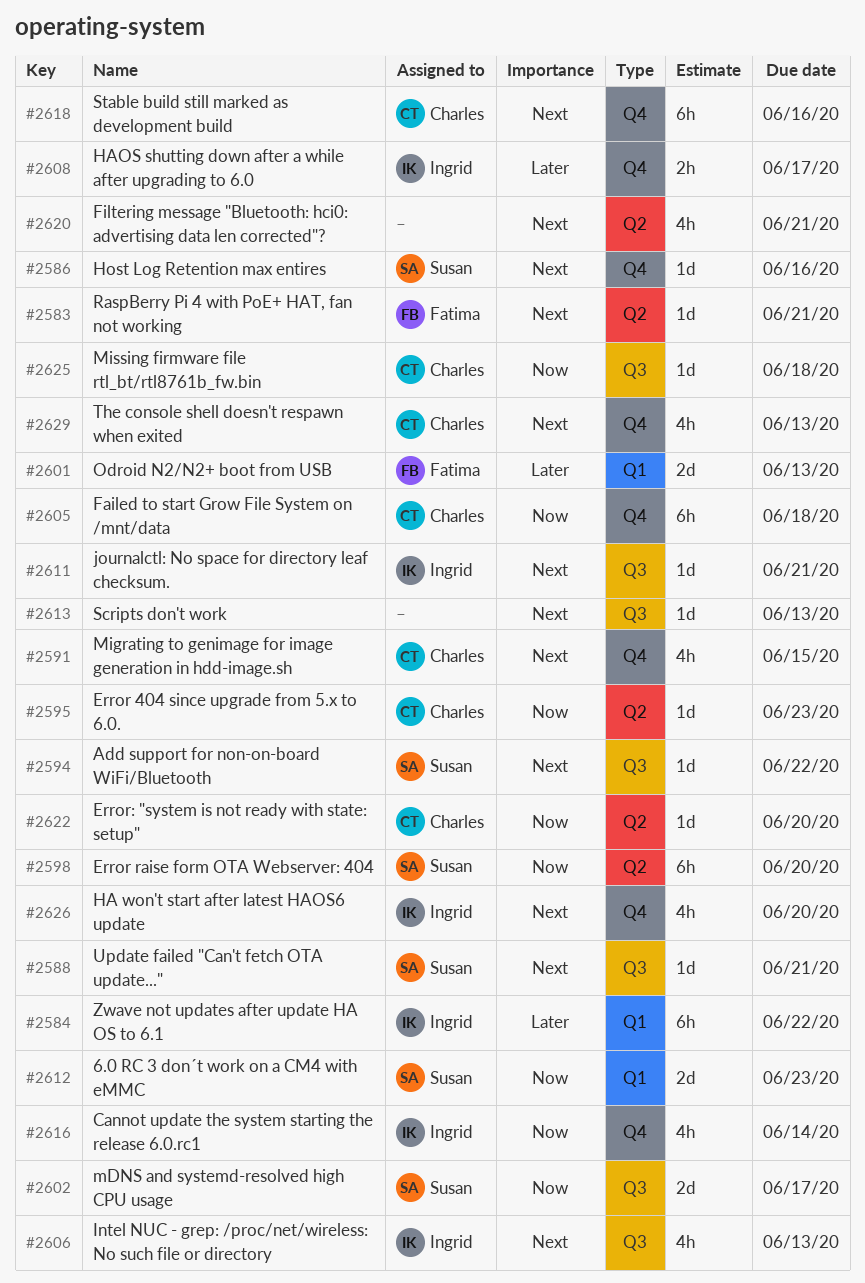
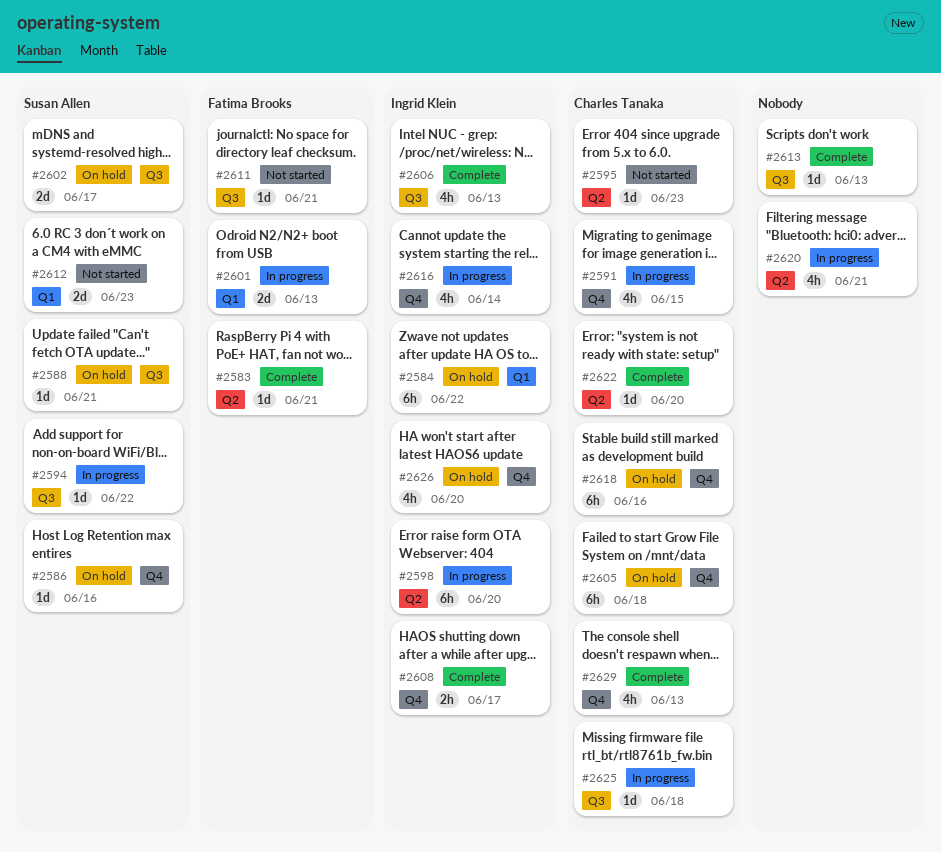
#2598, owner: Susan Allen -> Ingrid Klein
#2611, owner: Ingrid Klein -> Fatima Brooks

